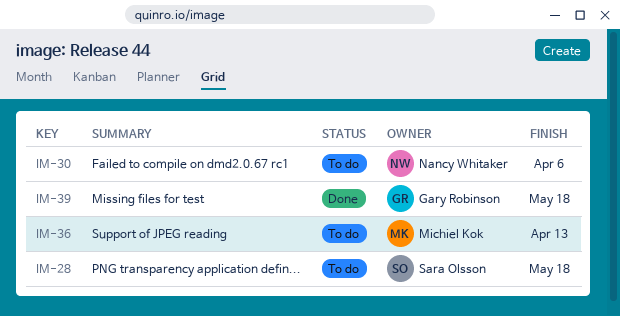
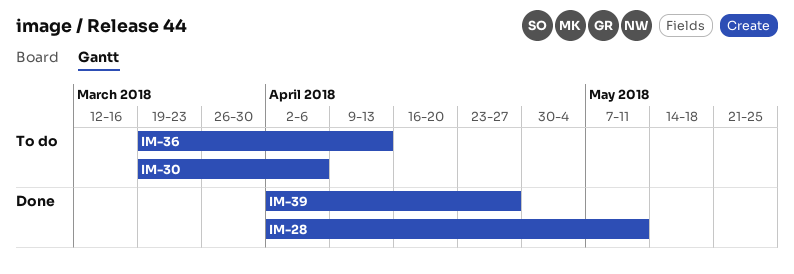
IM-28, status: To do -> Done
IM-28, due: May 18 -> May 11
IM-39, due: May 18 -> Apr 27

